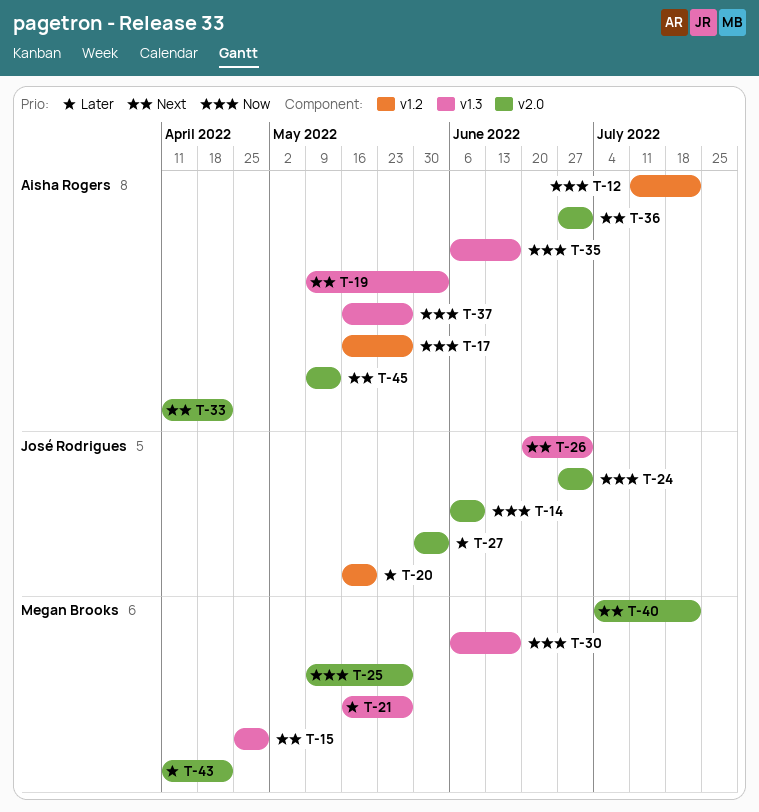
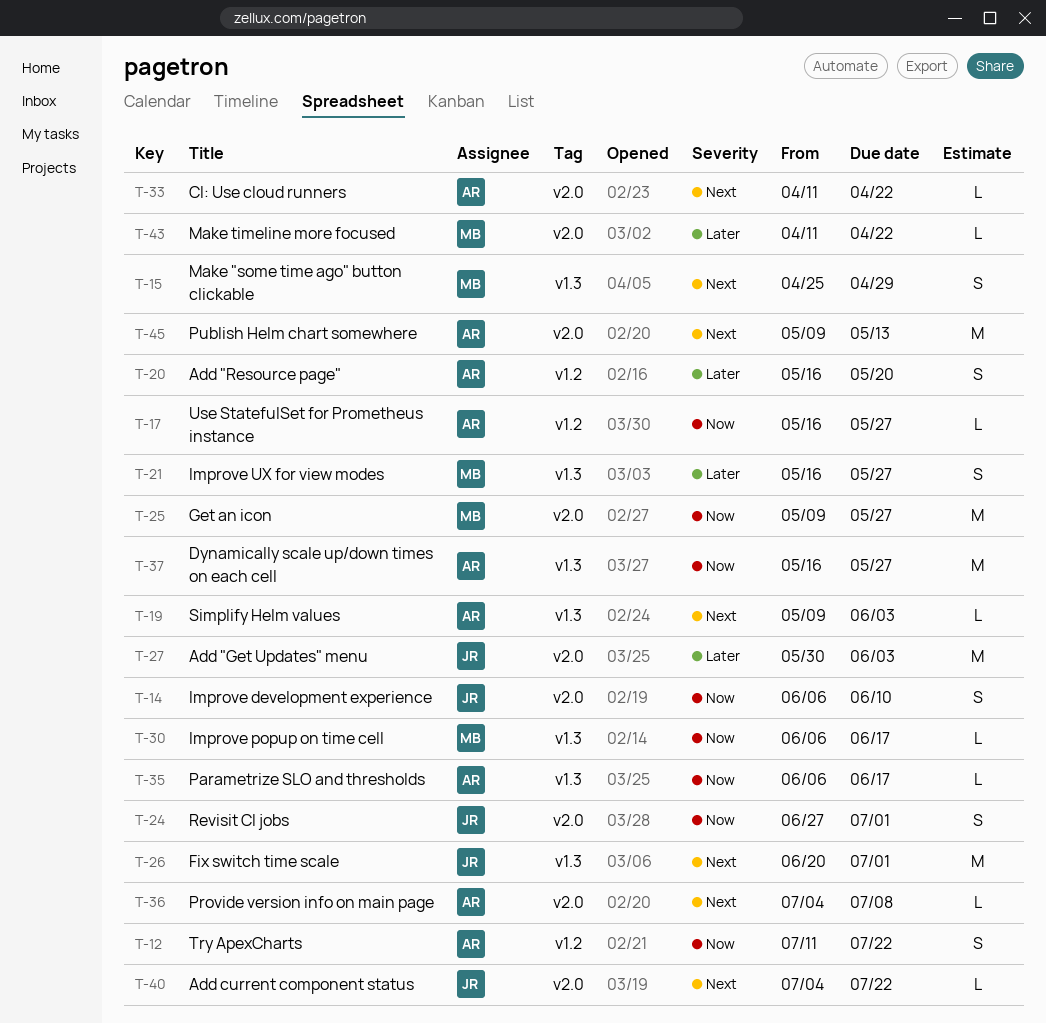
T-20, owner: José Rodrigues -> Aisha Rogers
T-36, start: Jun 27 -> Jul 4
T-36, due: Jul 1 -> Jul 8
T-40, owner: Megan Brooks -> José Rodrigues

